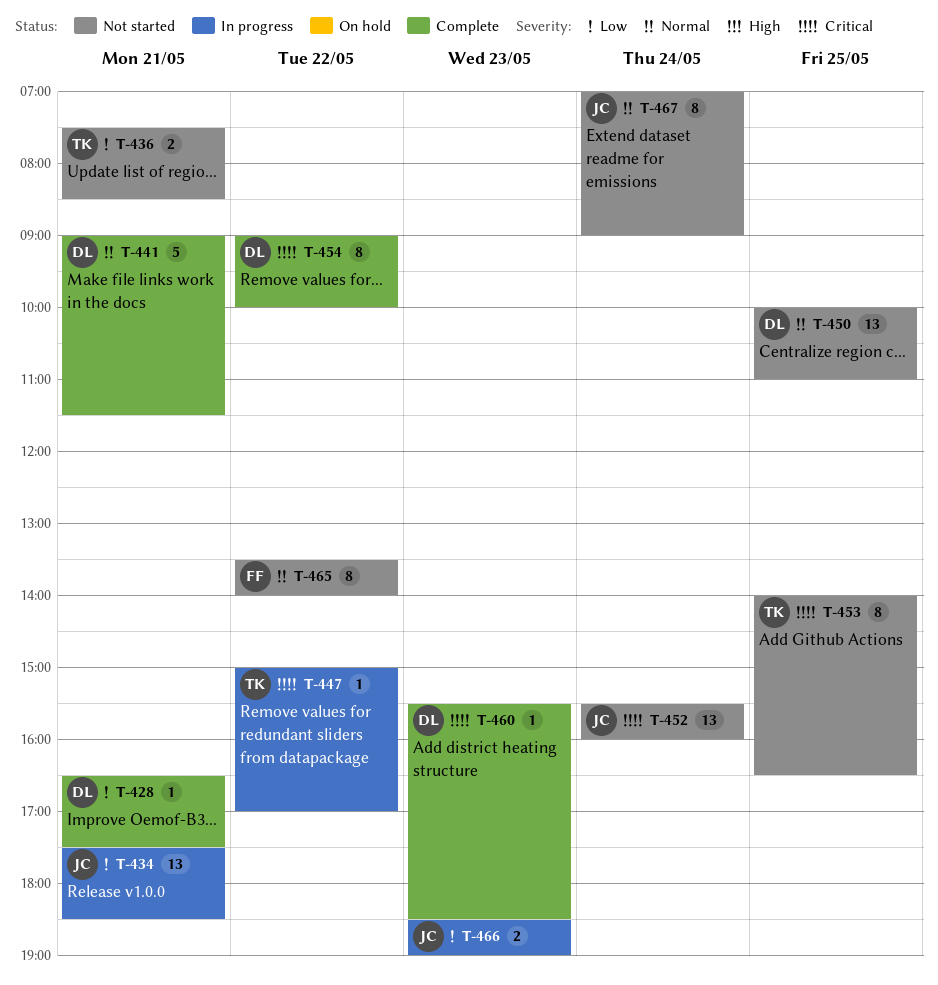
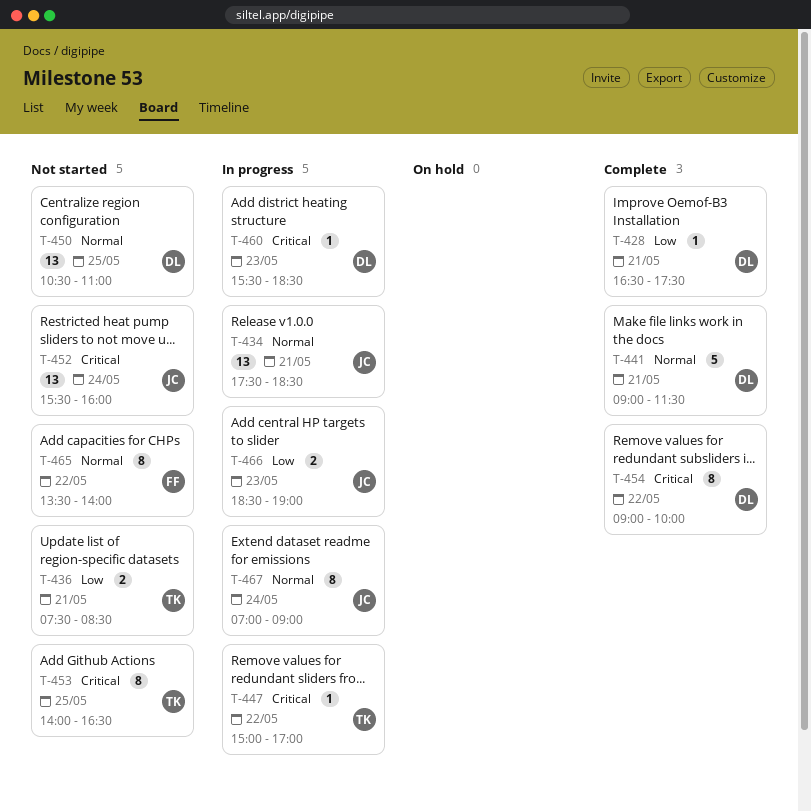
T-434, priority: Low -> Normal
T-450, begins: 10:00 -> 10:30
T-460, status: Complete -> In progress
T-467, status: Not started -> In progress

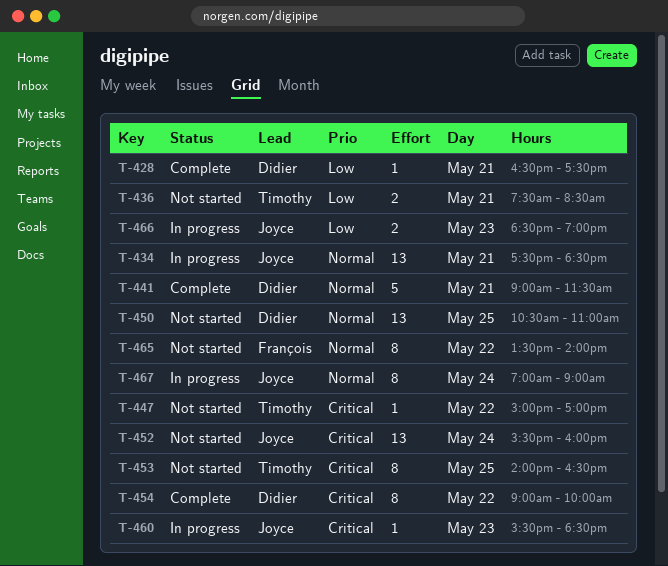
T-447, status: In progress -> Not started
T-460, owner: Didier -> Joyce

